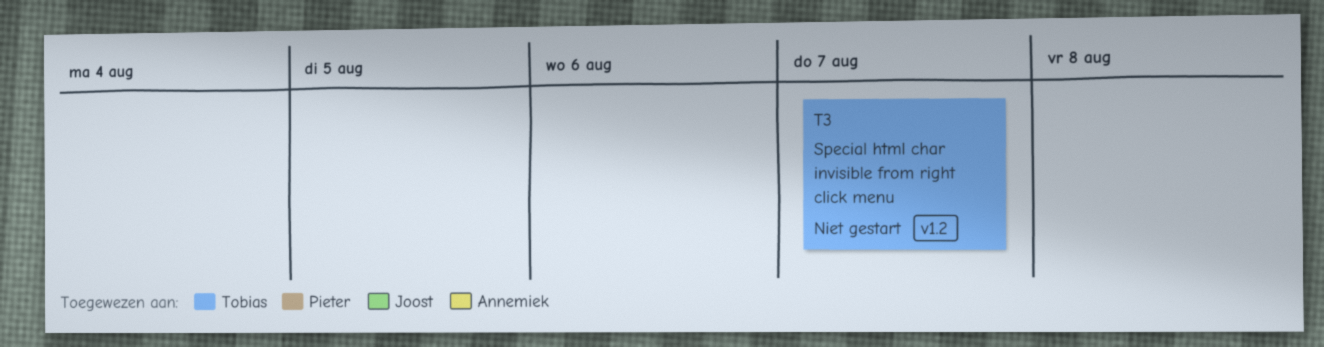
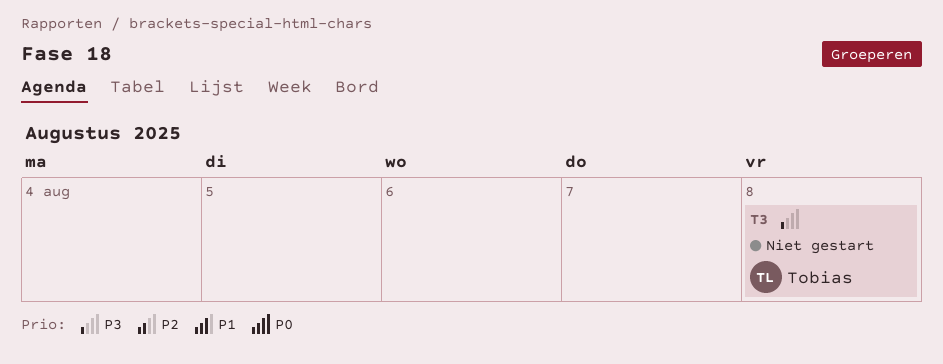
T3, due: Aug 7 -> Aug 8

